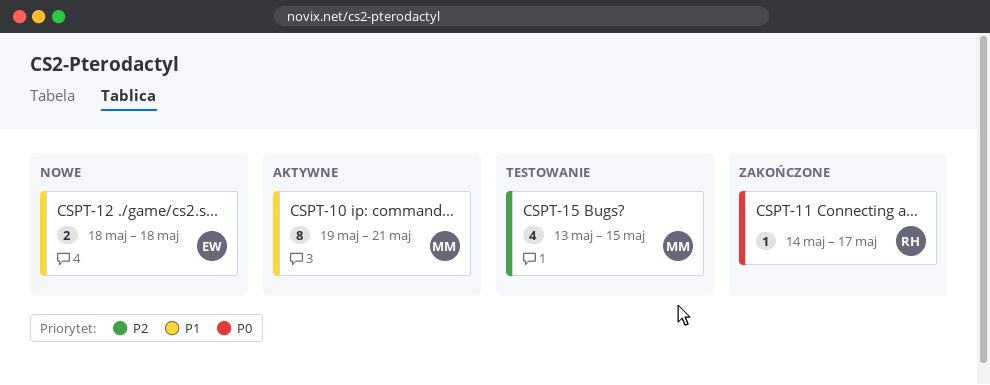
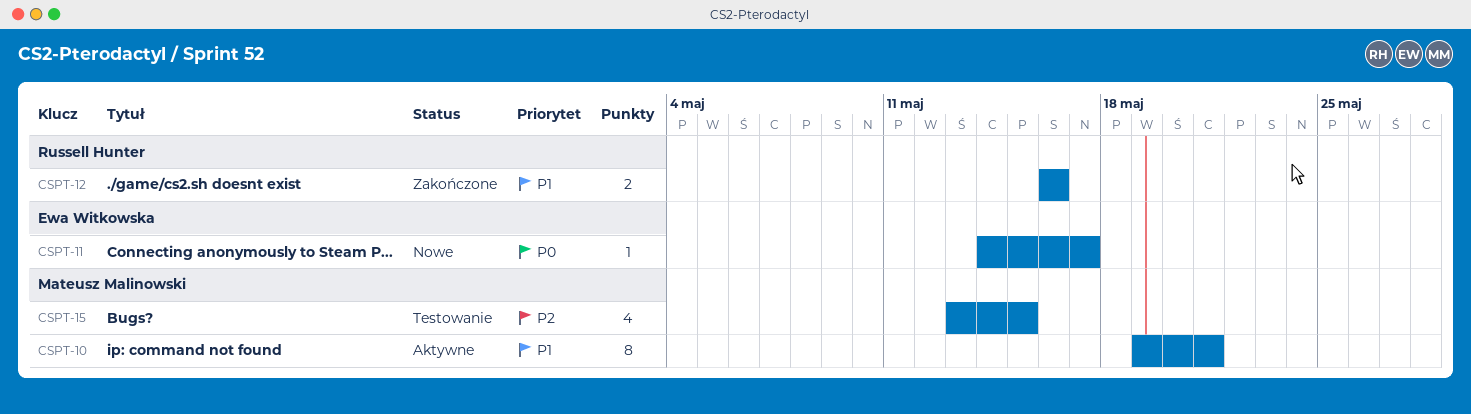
CSPT-11, status: Zakończone -> Nowe
CSPT-11, owner: Russell Hunter -> Ewa Witkowska
CSPT-12, status: Nowe -> Zakończone
CSPT-12, owner: Ewa Witkowska -> Russell Hunter
CSPT-12, start: May 18 -> May 16
CSPT-12, due: May 18 -> May 16

